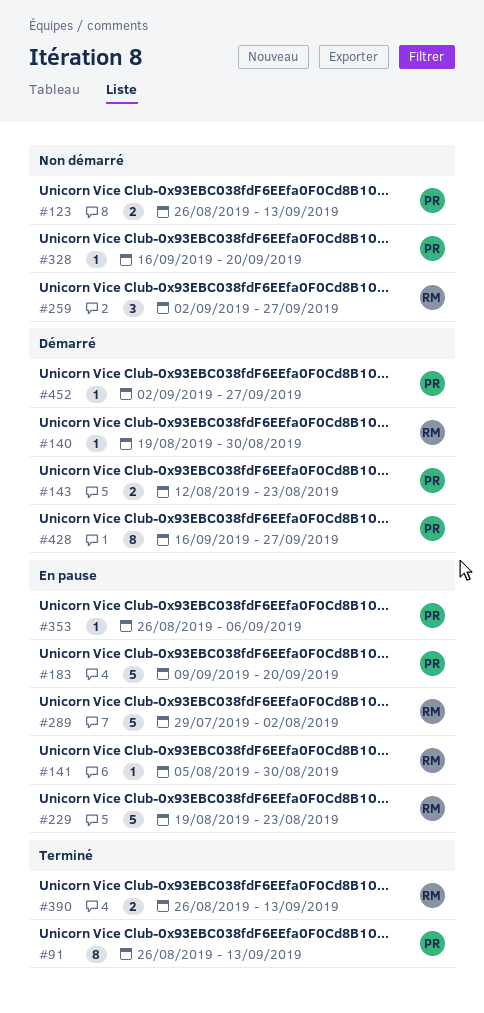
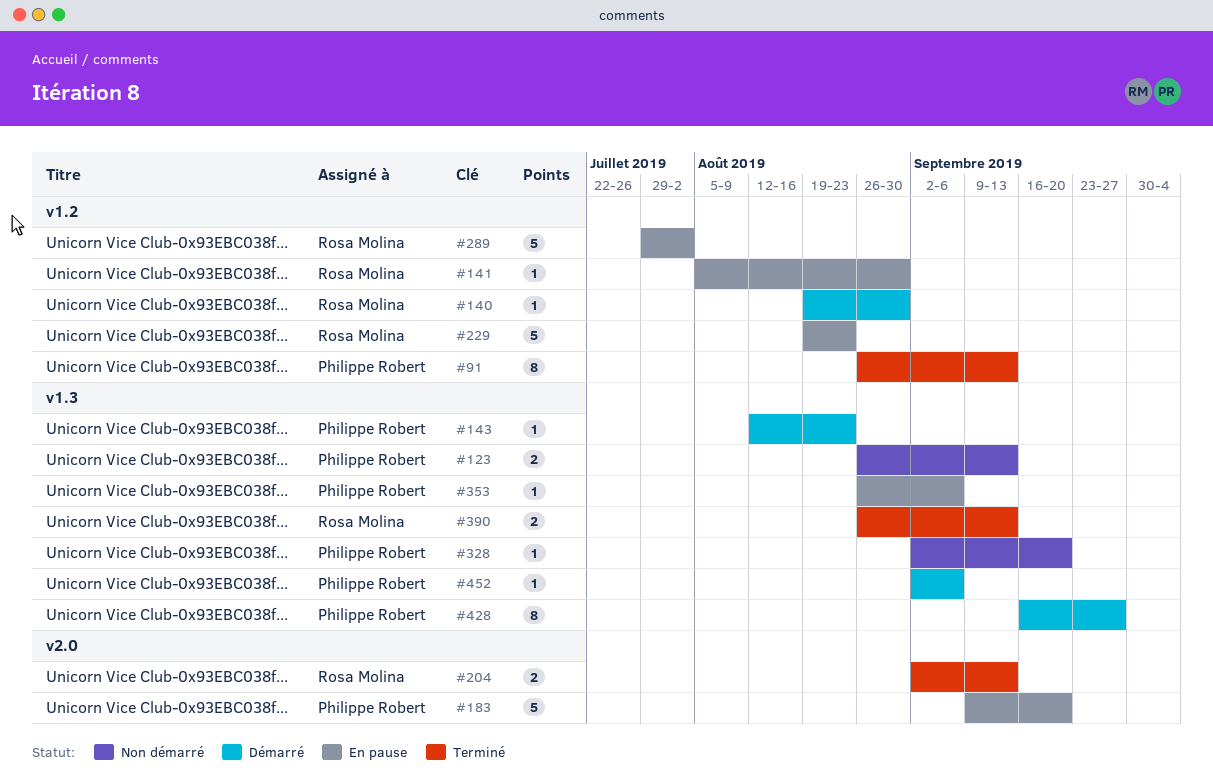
#143, estimate: 2 -> 1
#204: none -> present
#259: present -> none
#328, start: Sep 16 -> Sep 2
#452, due: Sep 27 -> Sep 6

